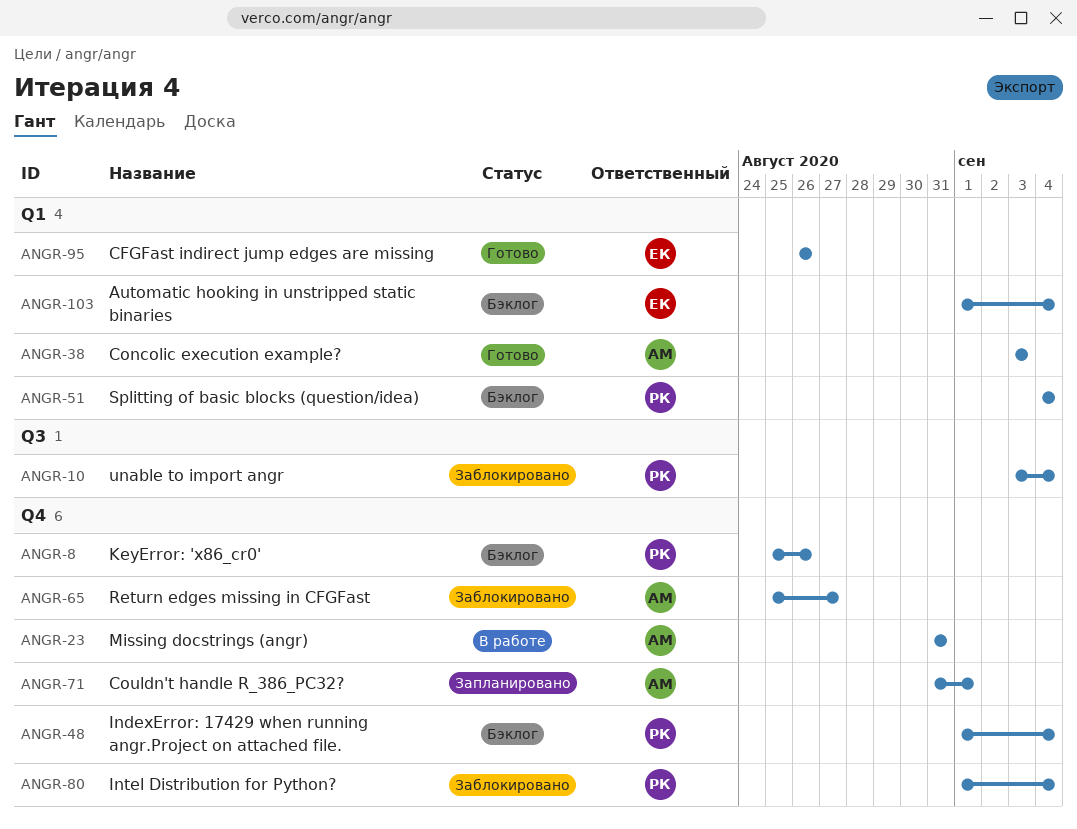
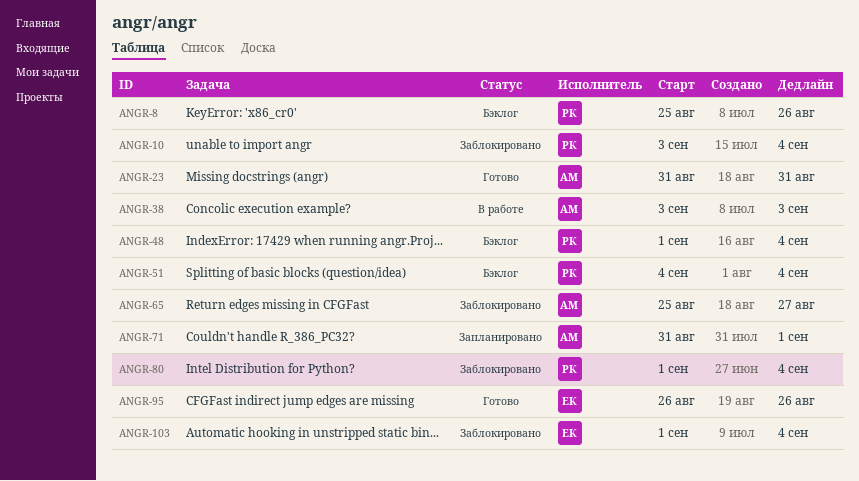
ANGR-23, status: В работе -> Готово
ANGR-38, status: Готово -> В работе
ANGR-103, status: Бэклог -> Заблокировано

